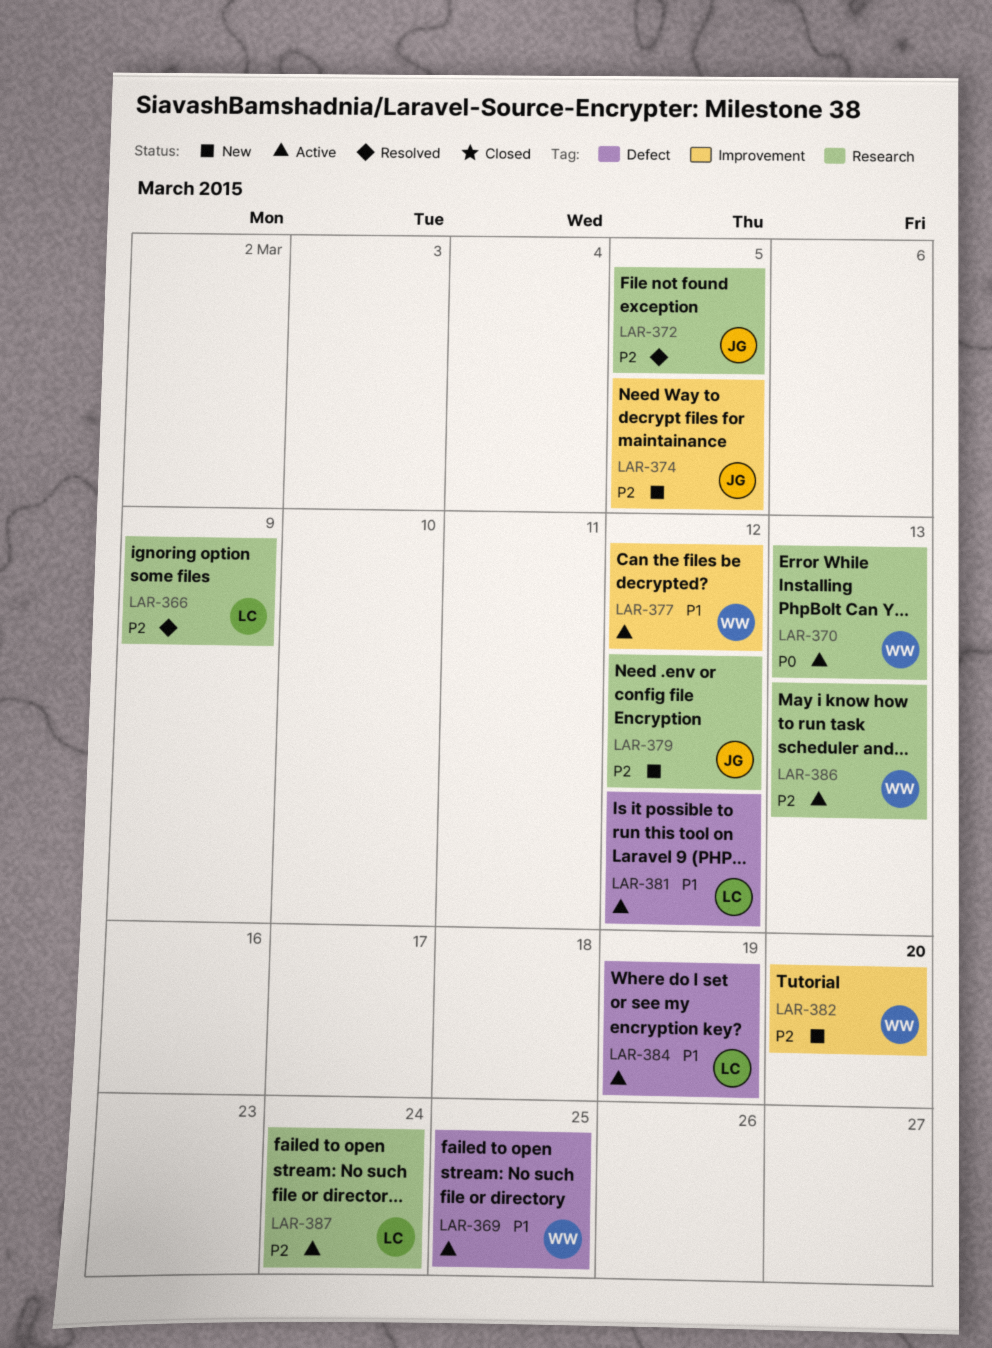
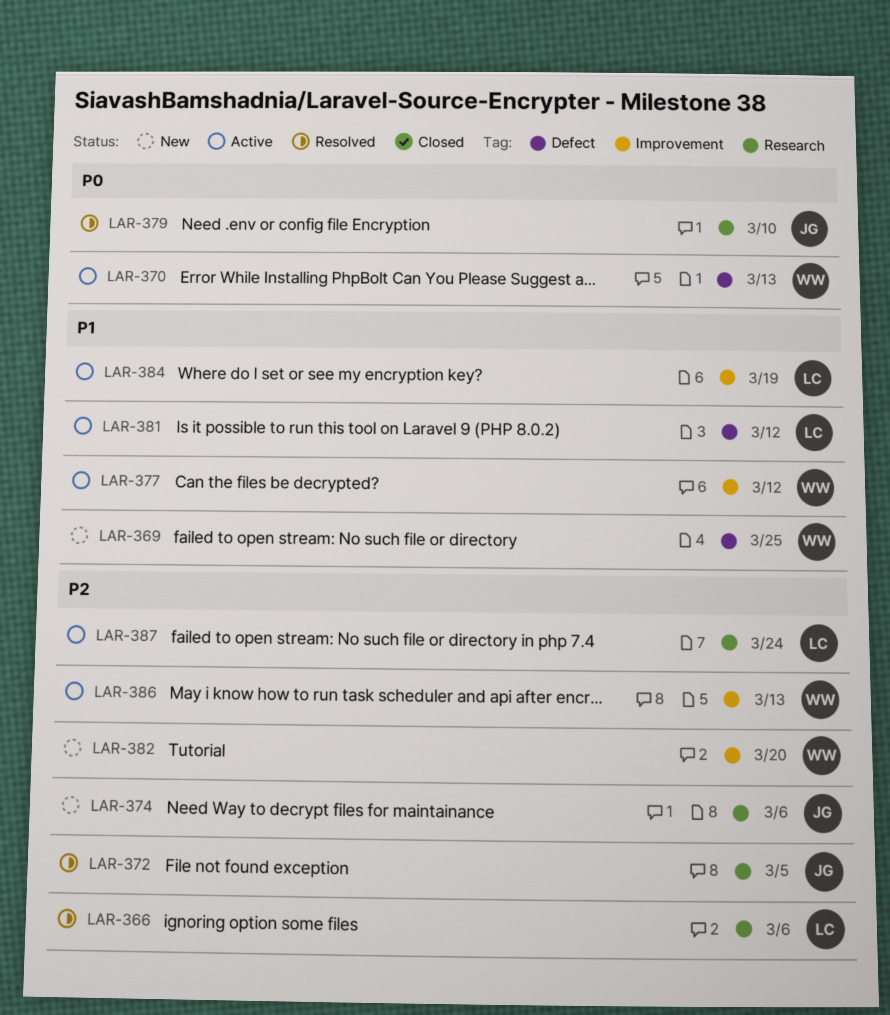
LAR-366, due: Mar 9 -> Mar 6
LAR-369, status: Active -> New
LAR-370, label: Research -> Defect
LAR-374, label: Improvement -> Research
LAR-374, due: Mar 5 -> Mar 6
LAR-379, status: New -> Resolved
LAR-379, priority: P2 -> P0
LAR-379, due: Mar 12 -> Mar 10
LAR-384, label: Defect -> Improvement
LAR-386, label: Research -> Improvement

